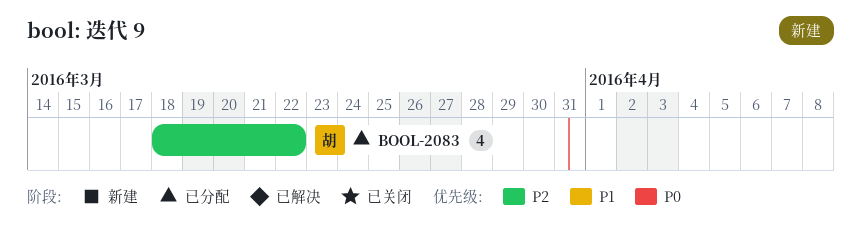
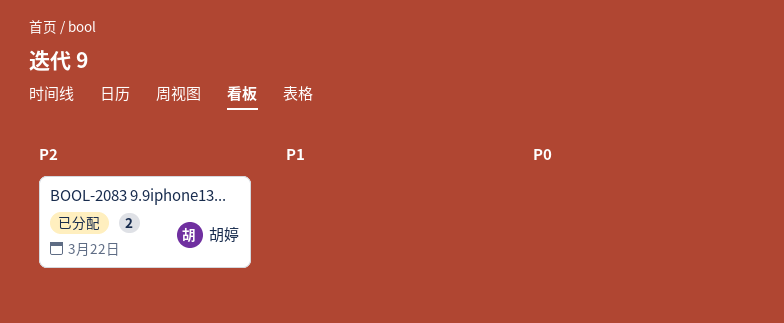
BOOL-2083, estimate: 4 -> 2

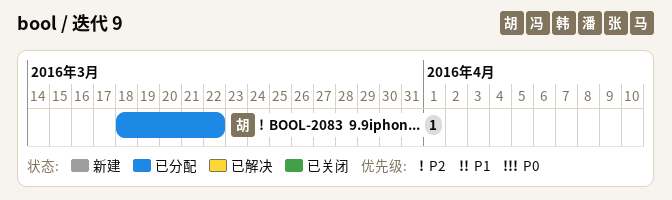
BOOL-2083, estimate: 2 -> 1

